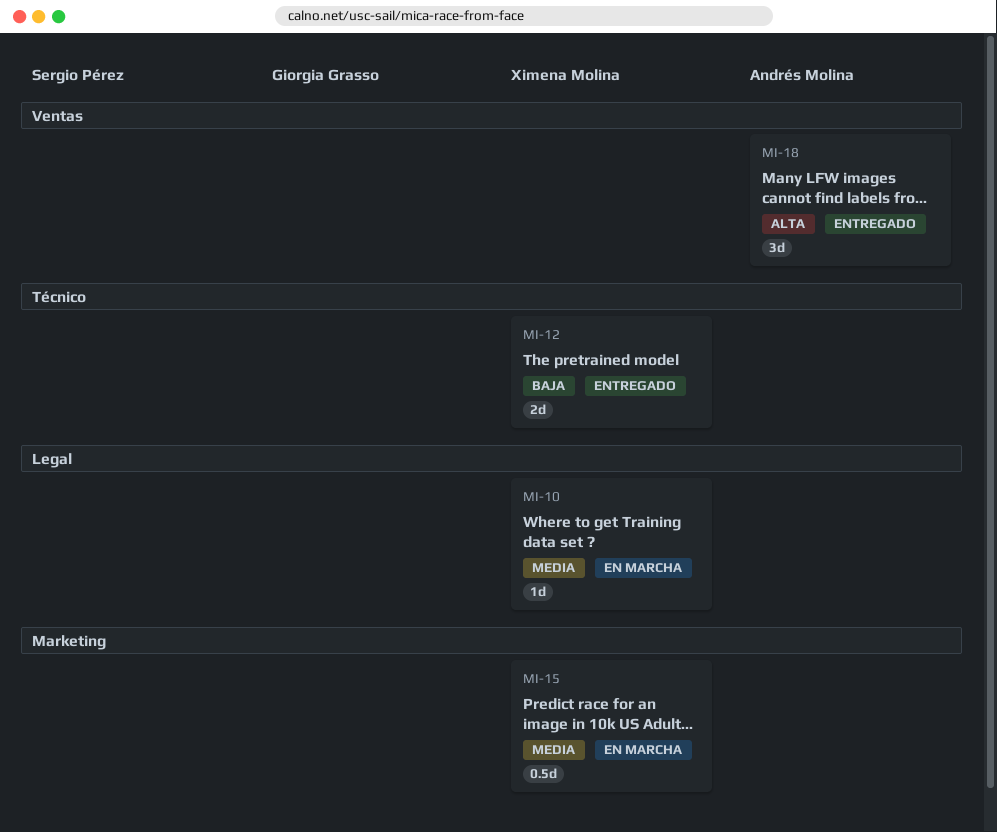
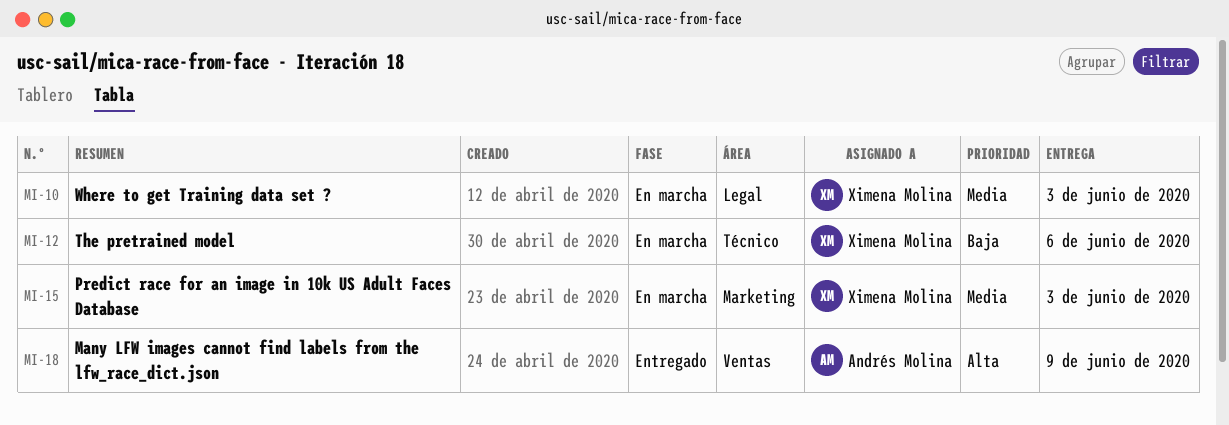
MI-12, status: Entregado -> En marcha

